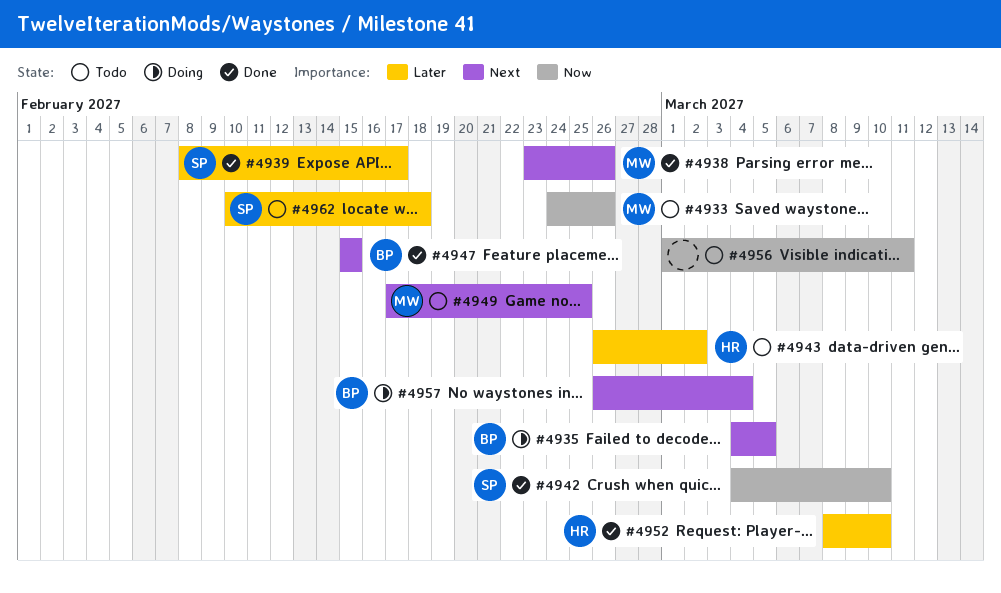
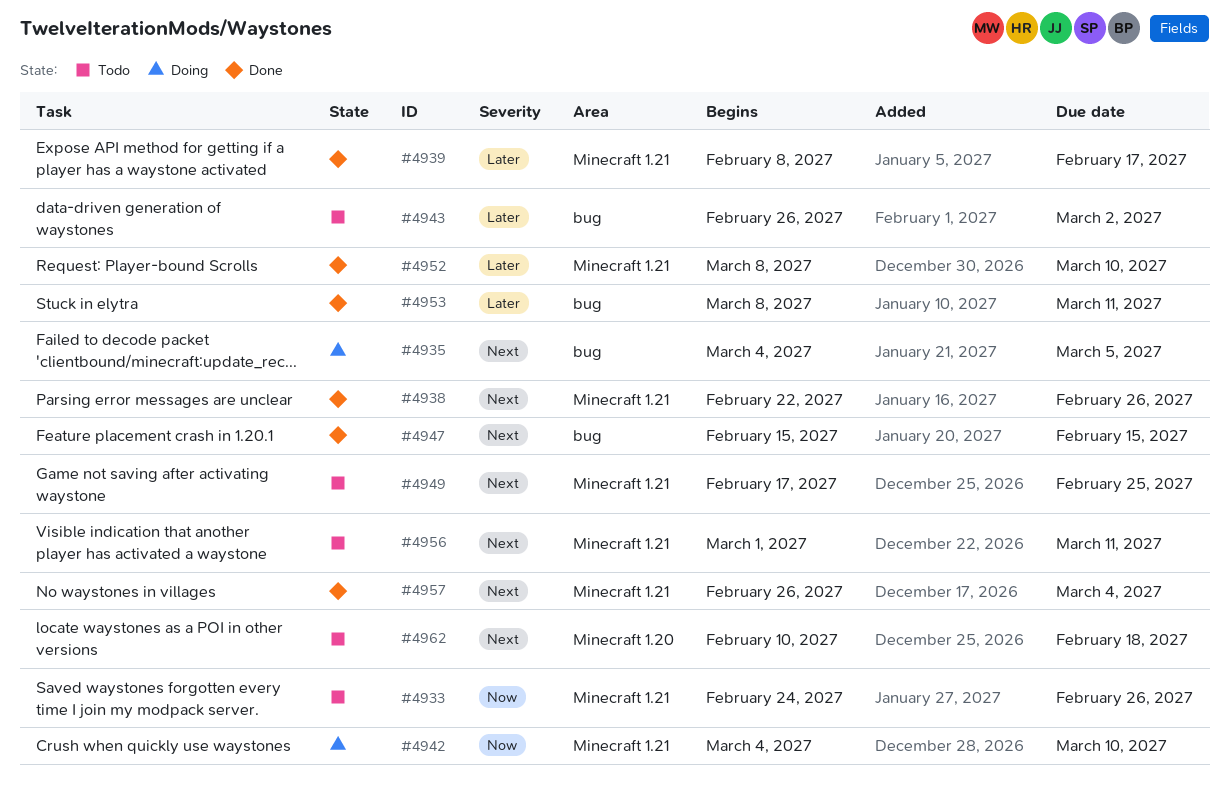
#4938, start: Feb 23 -> Feb 22
#4942, status: Done -> Doing
#4953: none -> present
#4956, priority: Now -> Next
#4957, status: Doing -> Done
#4962, priority: Later -> Next

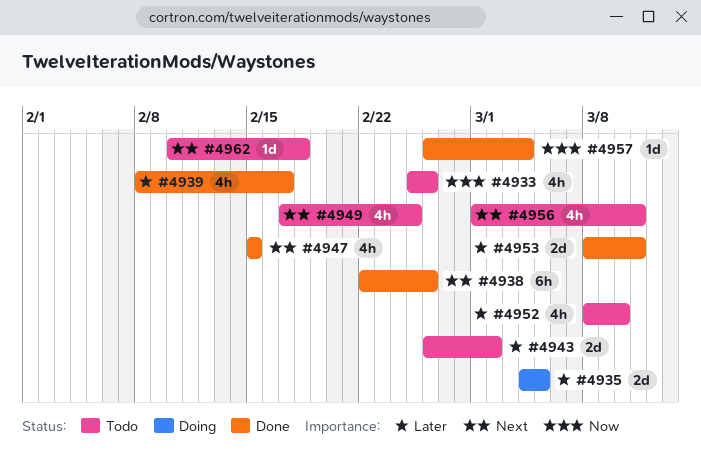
#4933, start: Feb 24 -> Feb 25
#4935, priority: Next -> Later
#4942: present -> none
#4952, status: Done -> Todo
#4957, priority: Next -> Now

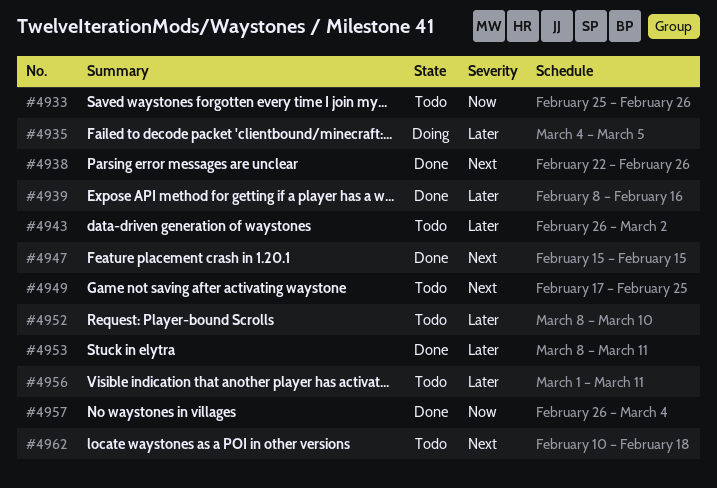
#4939, due: Feb 17 -> Feb 16
#4956, priority: Next -> Later

